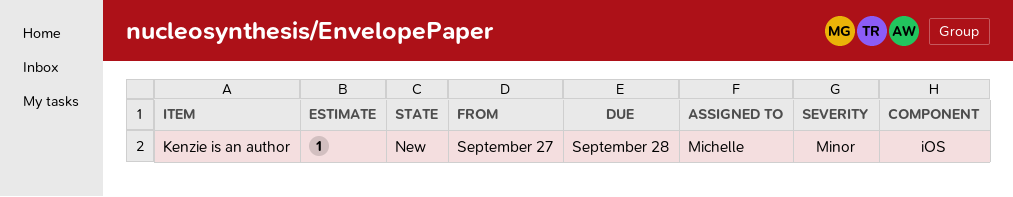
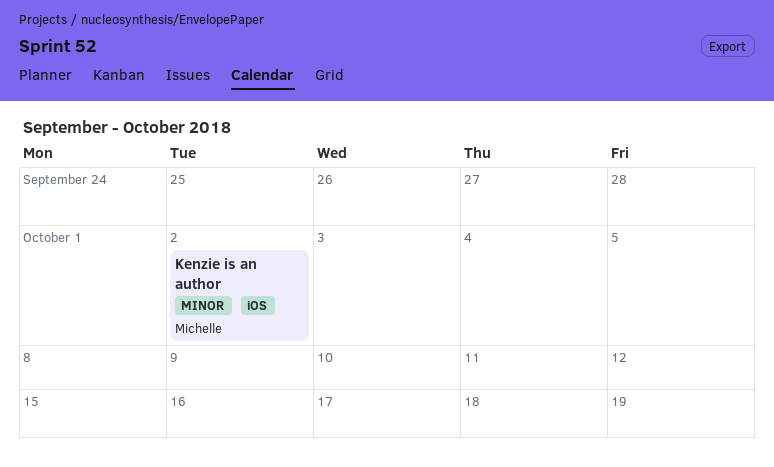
Kenzie is an author, due: Sep 28 -> Oct 2

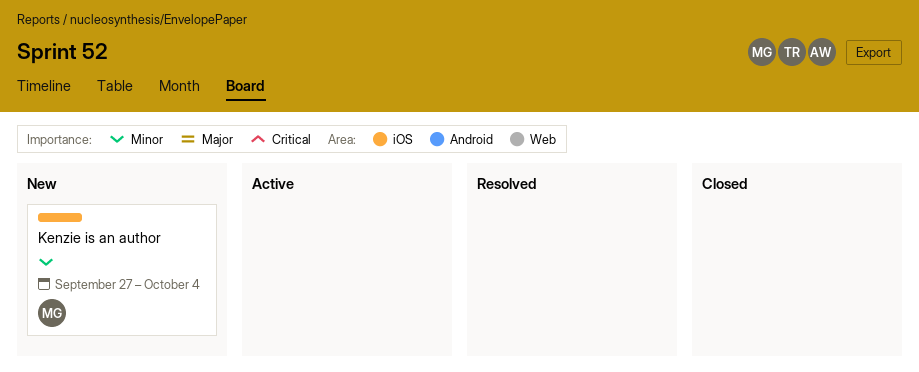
Kenzie is an author, due: Oct 2 -> Oct 4

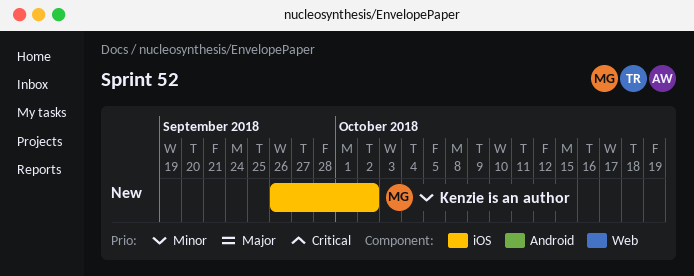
Kenzie is an author, start: Sep 27 -> Sep 26
Kenzie is an author, due: Oct 4 -> Oct 2

